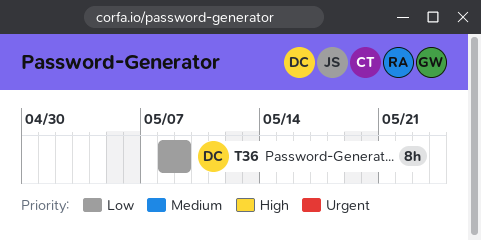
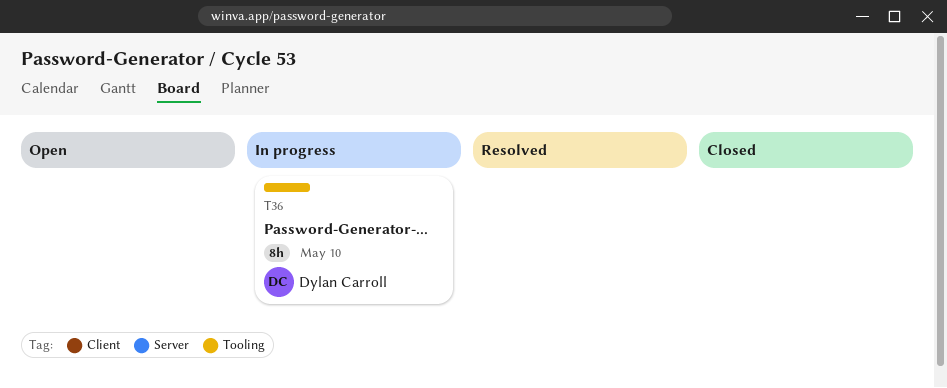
T36, due: May 9 -> May 10

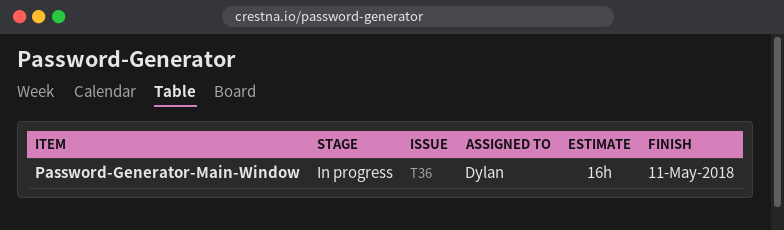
T36, estimate: 8h -> 16h
T36, due: May 10 -> May 11

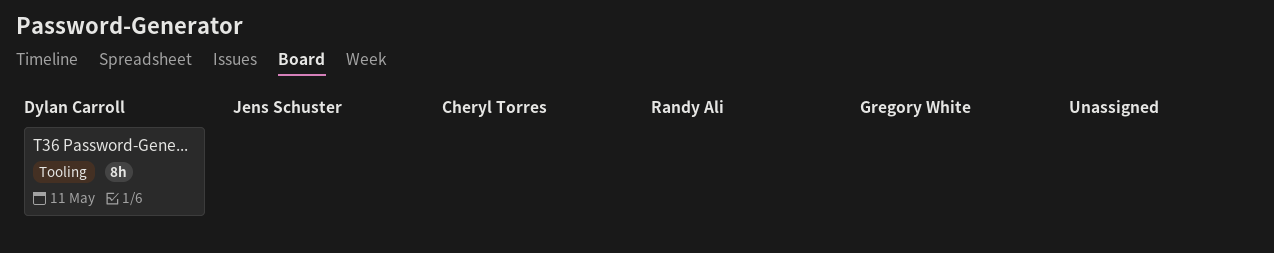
T36, estimate: 16h -> 8h

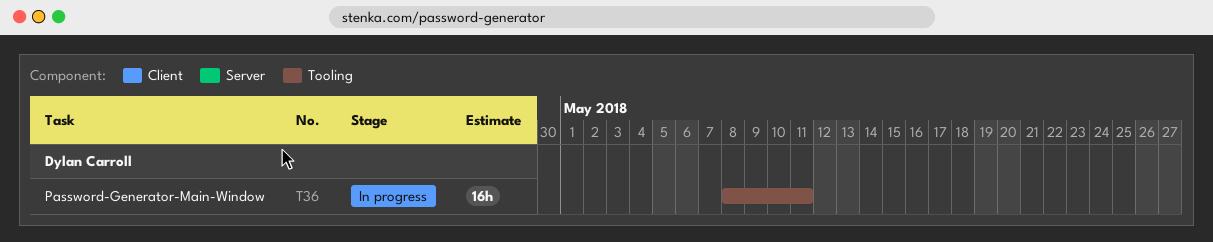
T36, estimate: 8h -> 16h

